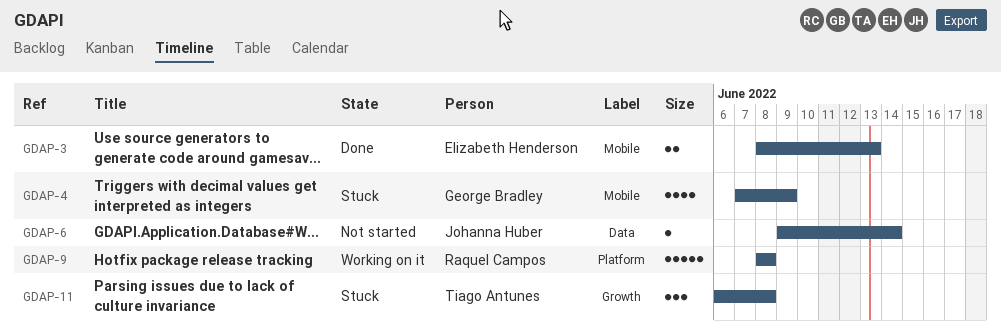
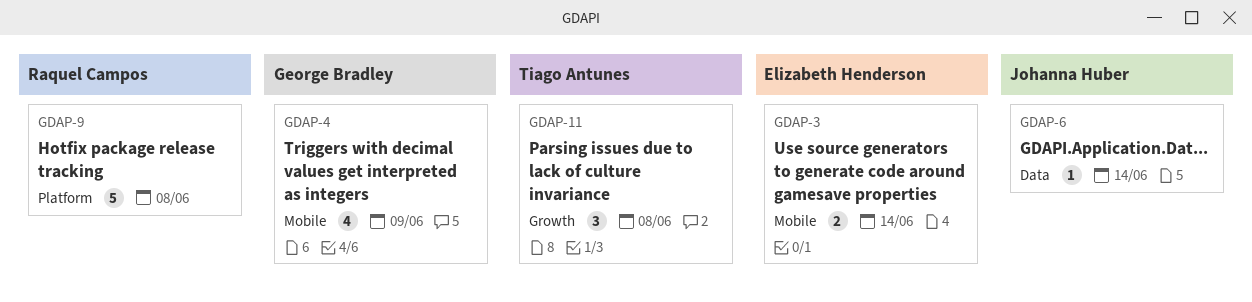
GDAP-3, due: Jun 13 -> Jun 14

